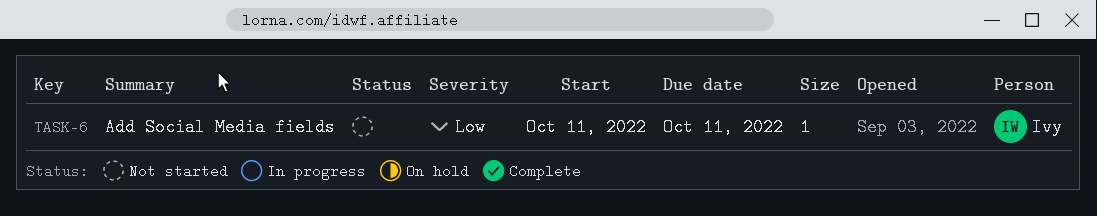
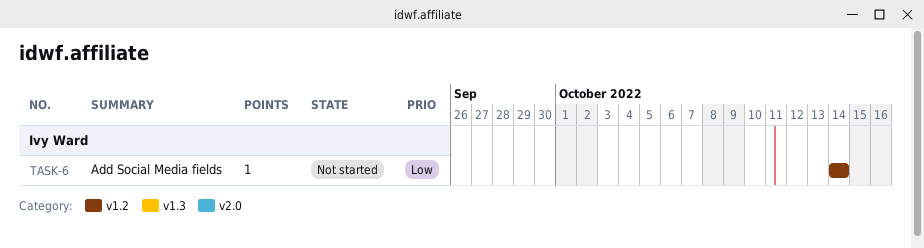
TASK-6, start: Oct 11 -> Oct 14
TASK-6, due: Oct 11 -> Oct 14

